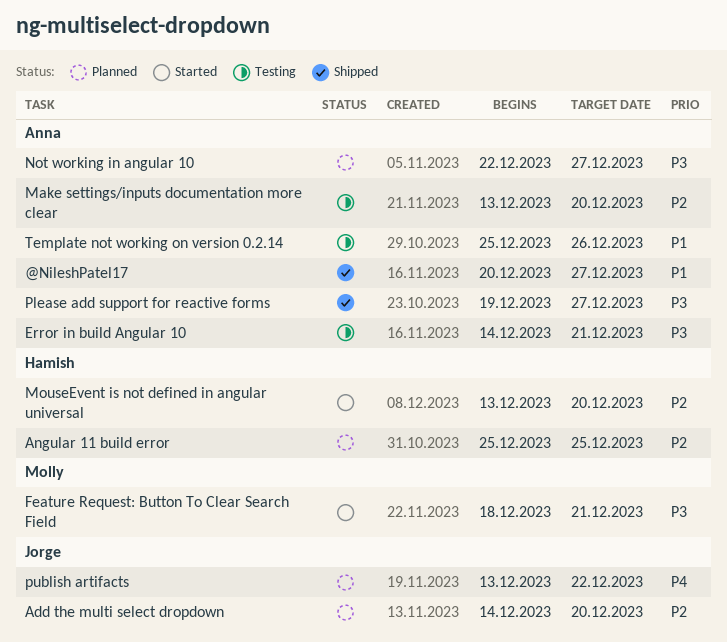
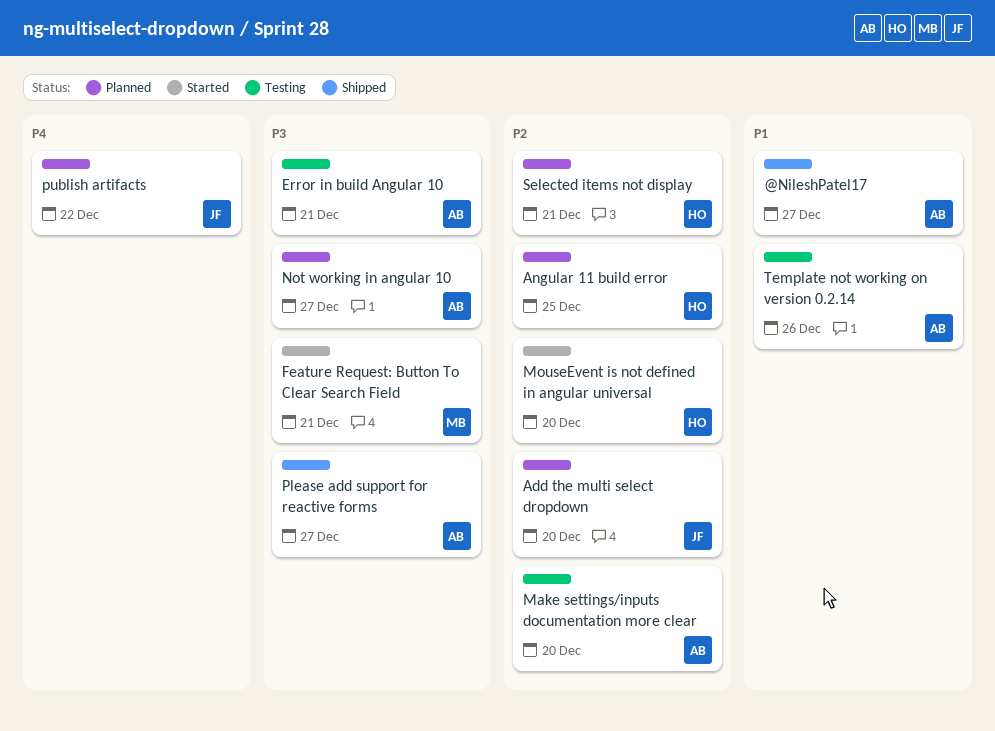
Selected items not display: none -> present

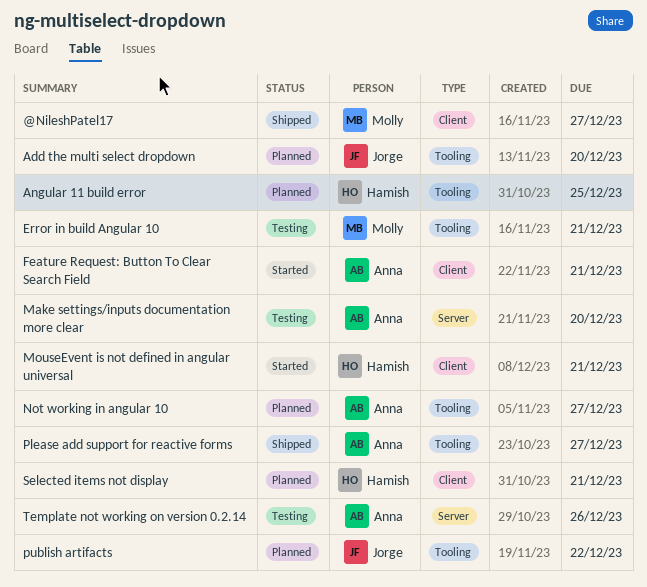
@NileshPatel17, owner: Anna -> Molly
Error in build Angular 10, owner: Anna -> Molly
Feature Request: Button To Clear Search Field, owner: Molly -> Anna
MouseEvent is not defined in angular universal, due: Dec 20 -> Dec 21

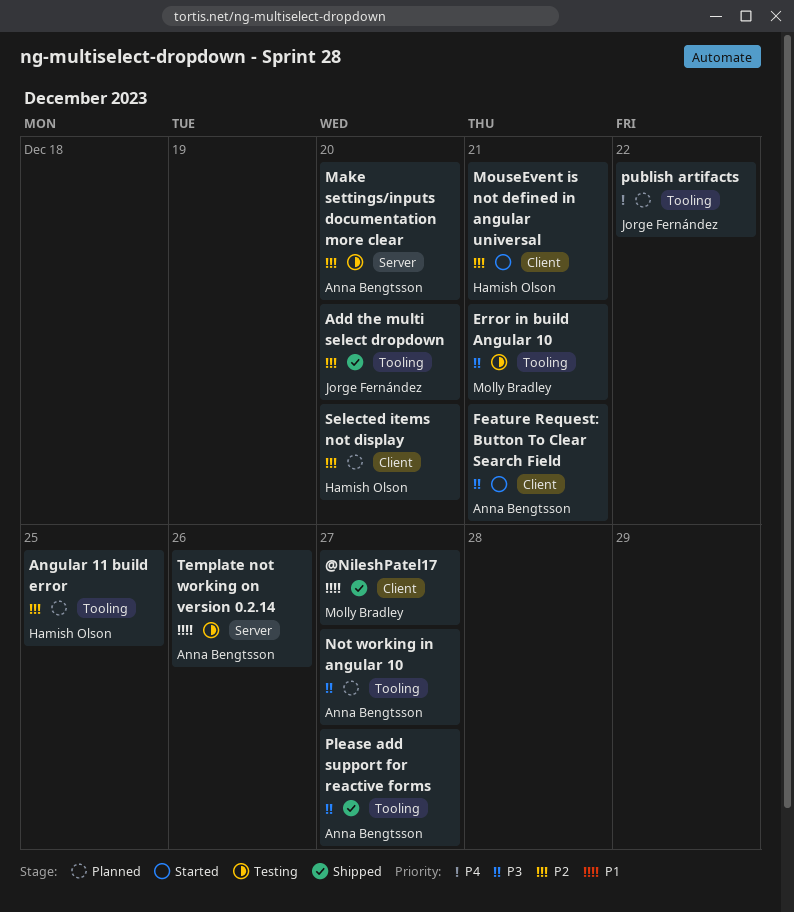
Add the multi select dropdown, status: Planned -> Shipped
Selected items not display, due: Dec 21 -> Dec 20

